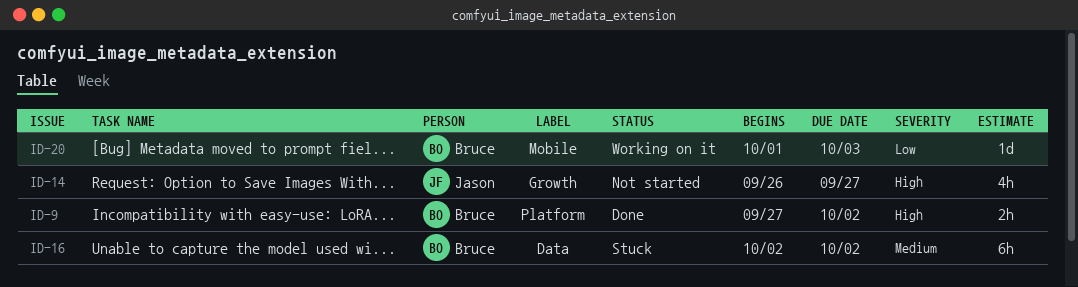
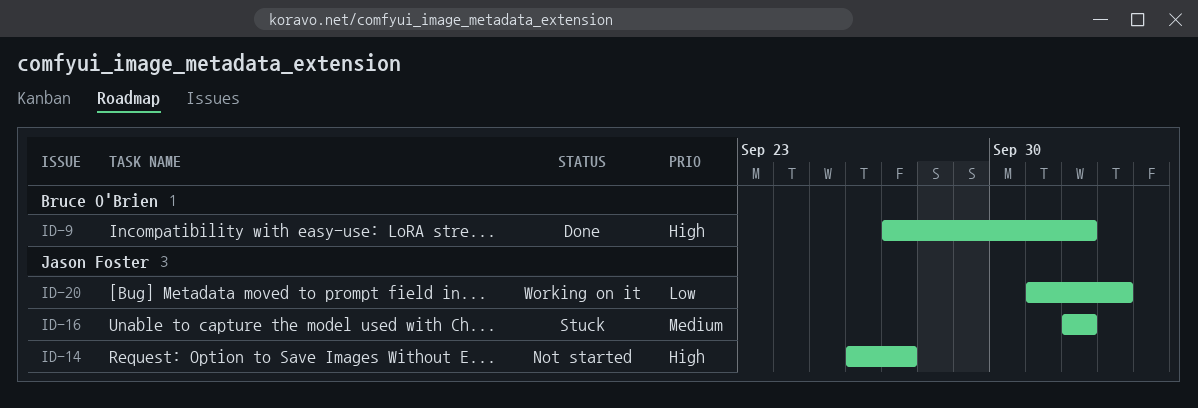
ID-16, owner: Bruce O'Brien -> Jason Foster
ID-20, owner: Bruce O'Brien -> Jason Foster

